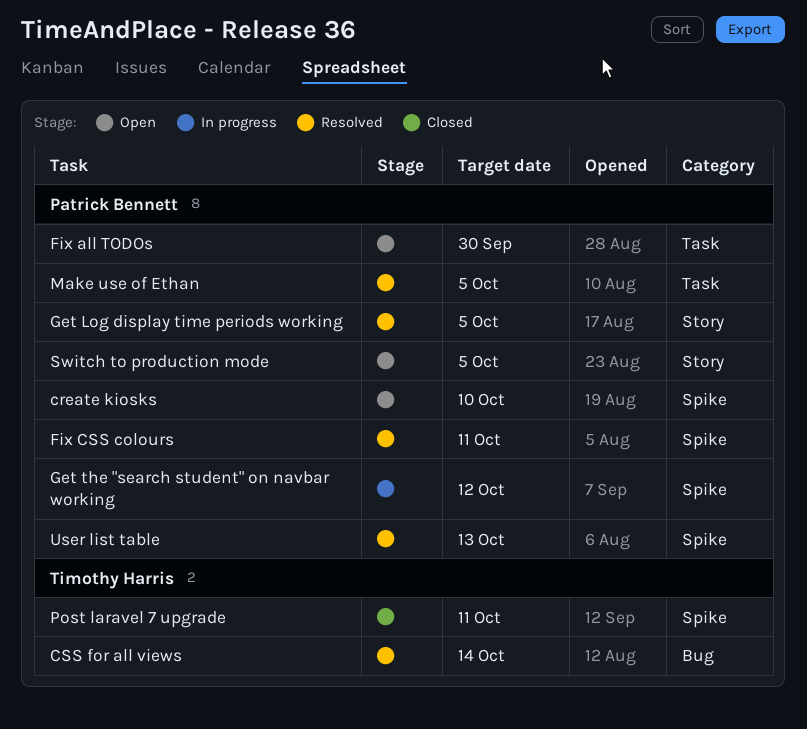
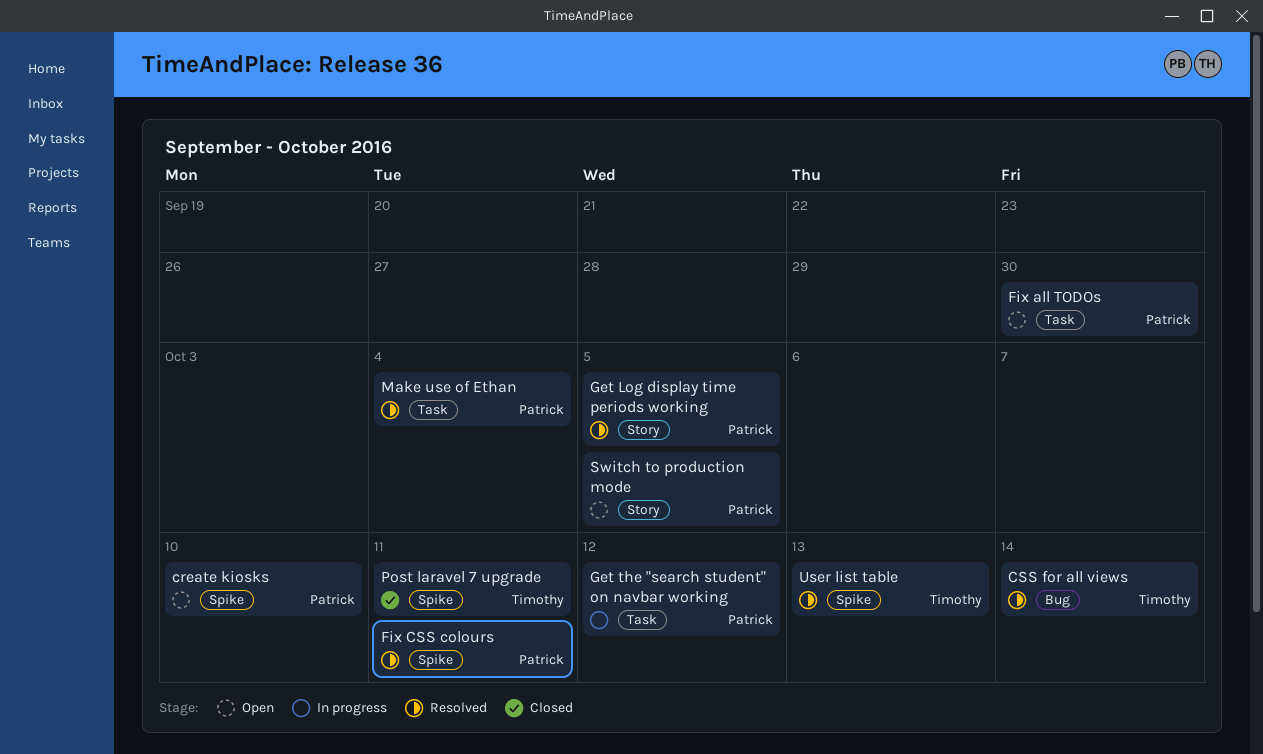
Get the "search student" on navbar working, label: Spike -> Task
Make use of Ethan, due: Oct 5 -> Oct 4
User list table, owner: Patrick Bennett -> Timothy Harris

